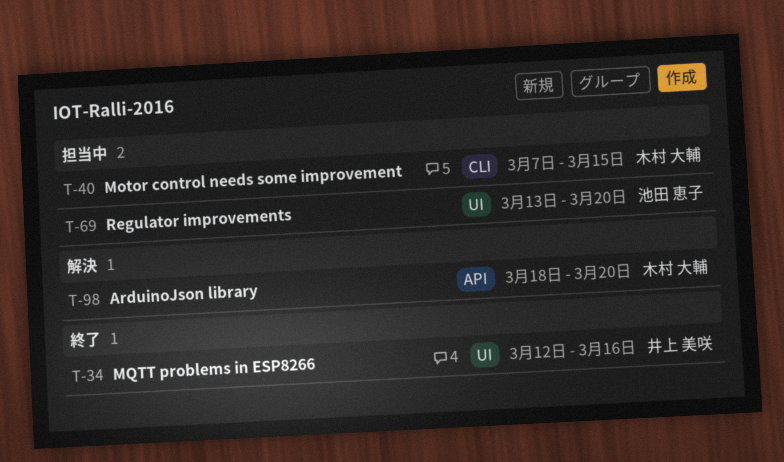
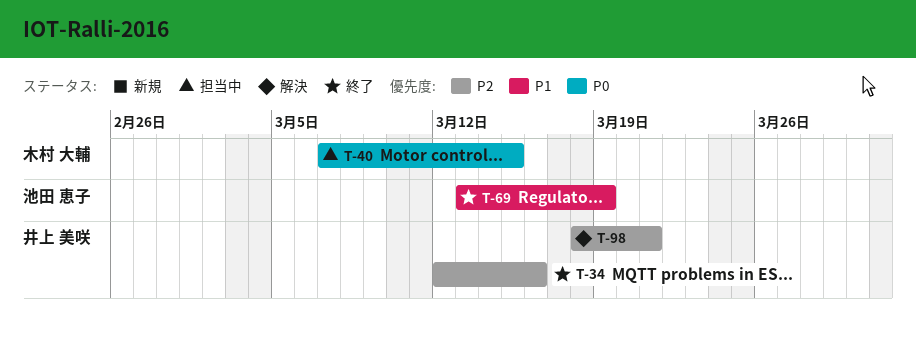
T-69, status: 担当中 -> 終了
T-69, due: Mar 20 -> Mar 19
T-98, owner: 木村 大輔 -> 井上 美咲
T-98, due: Mar 20 -> Mar 21

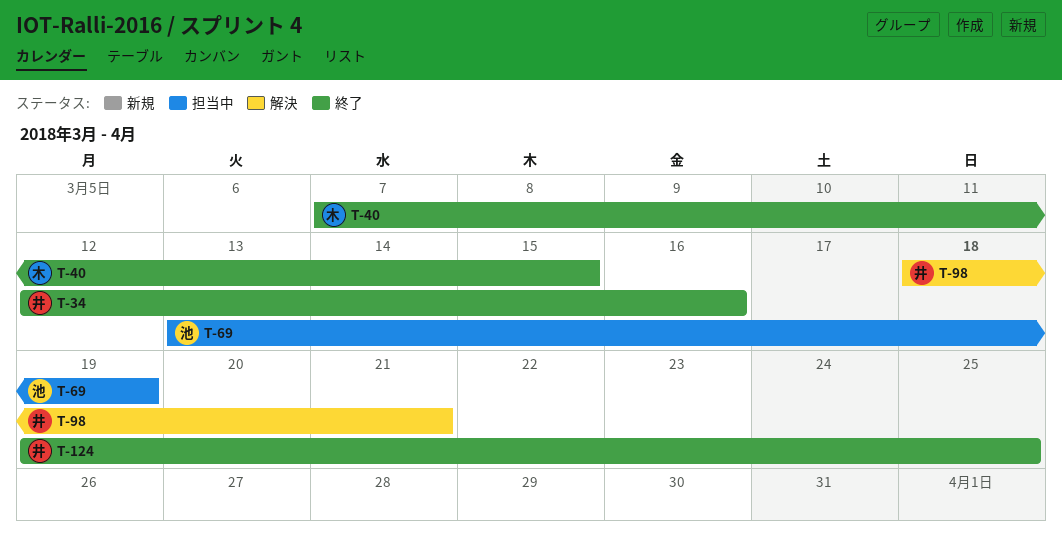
T-40, status: 担当中 -> 終了
T-69, status: 終了 -> 担当中
T-124: none -> present

